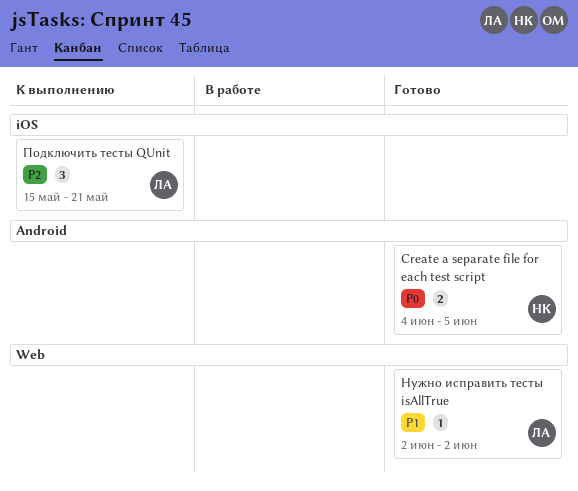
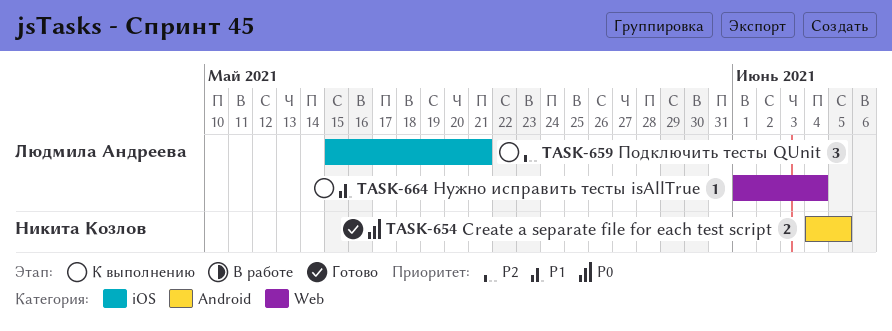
Нужно исправить тесты isAllTrue, status: Готово -> К выполнению
Нужно исправить тесты isAllTrue, start: Jun 2 -> Jun 1
Нужно исправить тесты isAllTrue, due: Jun 2 -> Jun 4

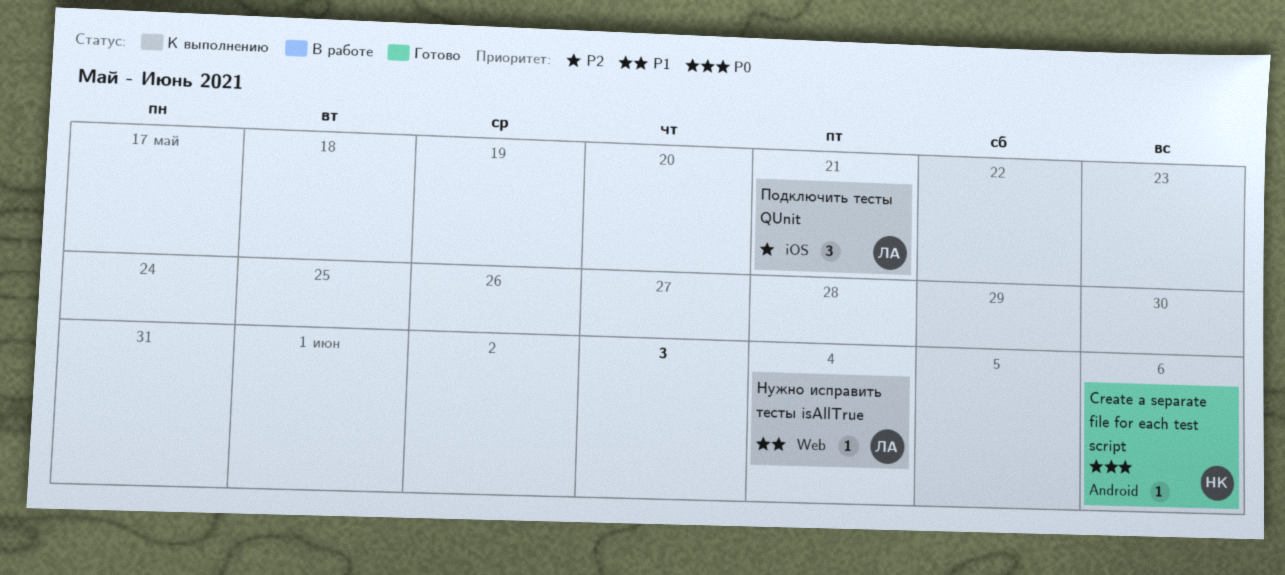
Create a separate file for each test script, estimate: 2 -> 1
Create a separate file for each test script, due: Jun 5 -> Jun 6

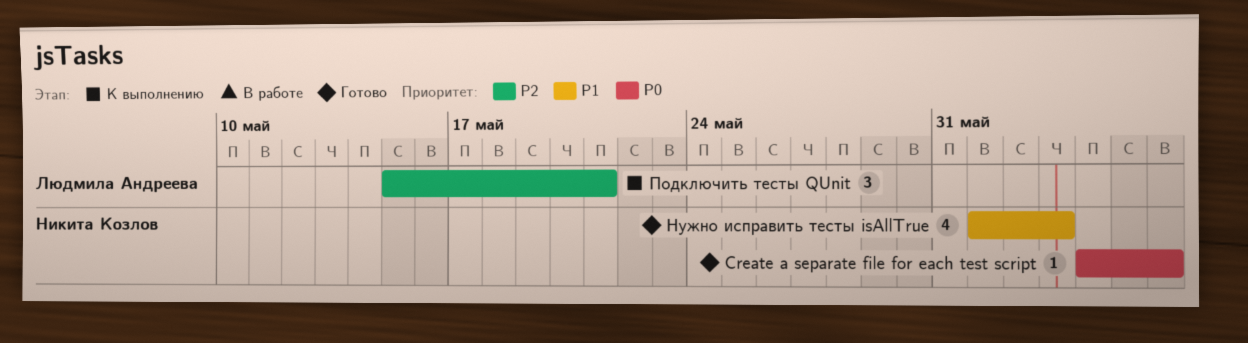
Нужно исправить тесты isAllTrue, status: К выполнению -> Готово
Нужно исправить тесты isAllTrue, owner: Людмила Андреева -> Никита Козлов
Нужно исправить тесты isAllTrue, estimate: 1 -> 4
Нужно исправить тесты isAllTrue, due: Jun 4 -> Jun 3

